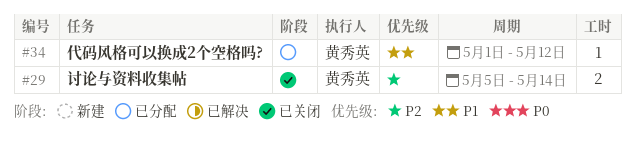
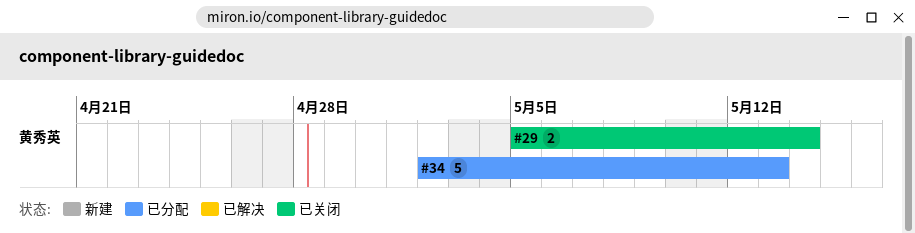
#34, estimate: 1 -> 5
#34, start: May 1 -> May 2
#34, due: May 12 -> May 13

